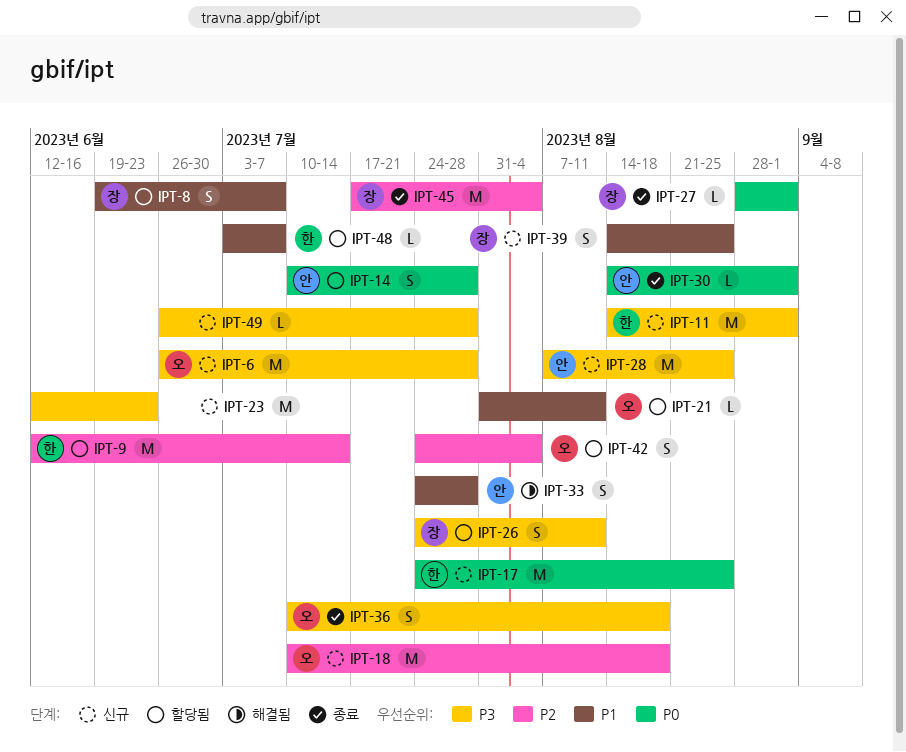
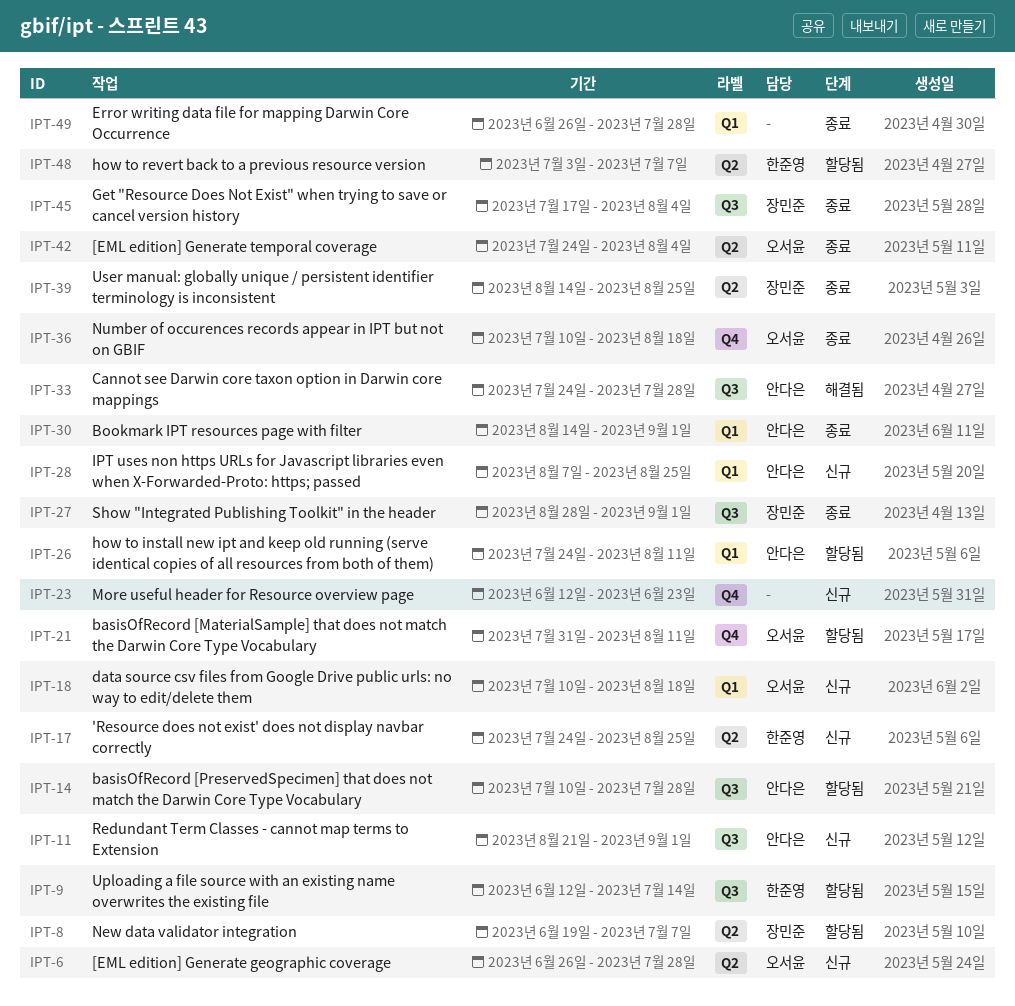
IPT-11, owner: 한준영 -> 안다은
IPT-11, start: Aug 14 -> Aug 21
IPT-26, owner: 장민준 -> 안다은
IPT-39, status: 신규 -> 종료
IPT-42, status: 할당됨 -> 종료
IPT-49, status: 신규 -> 종료

